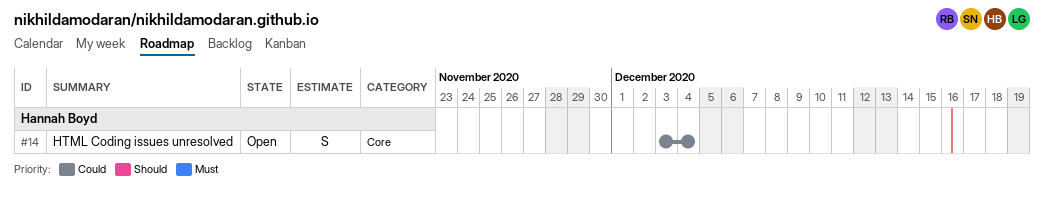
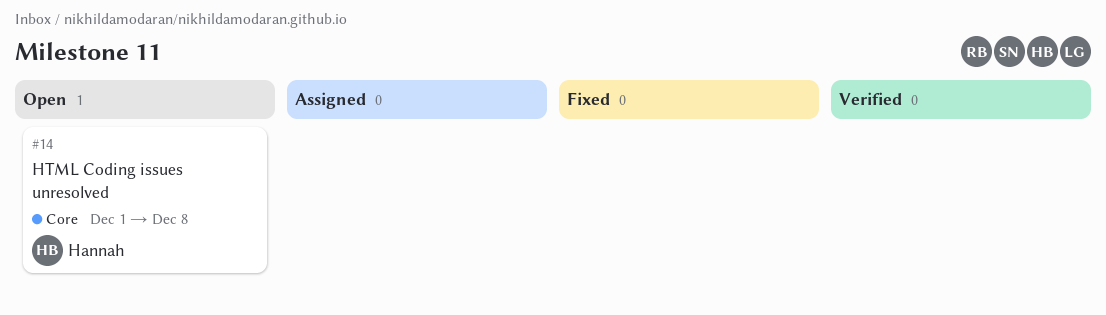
#14, start: Dec 3 -> Dec 1
#14, due: Dec 4 -> Dec 8

